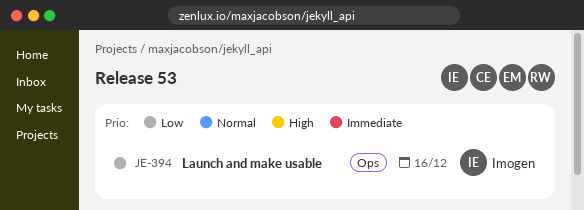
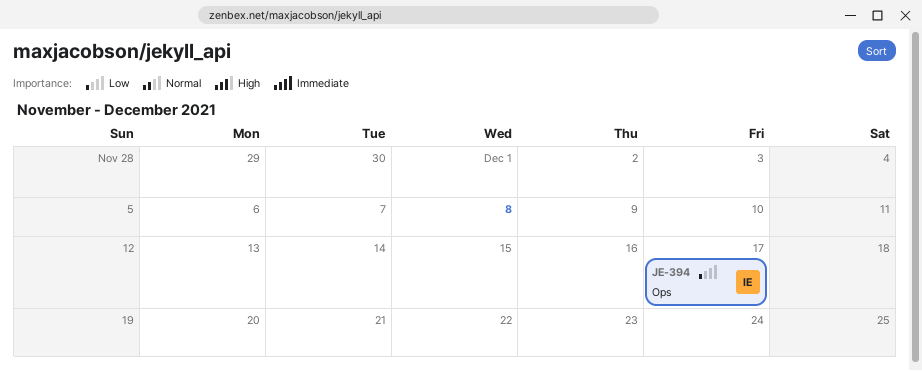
JE-394, due: Dec 16 -> Dec 17

